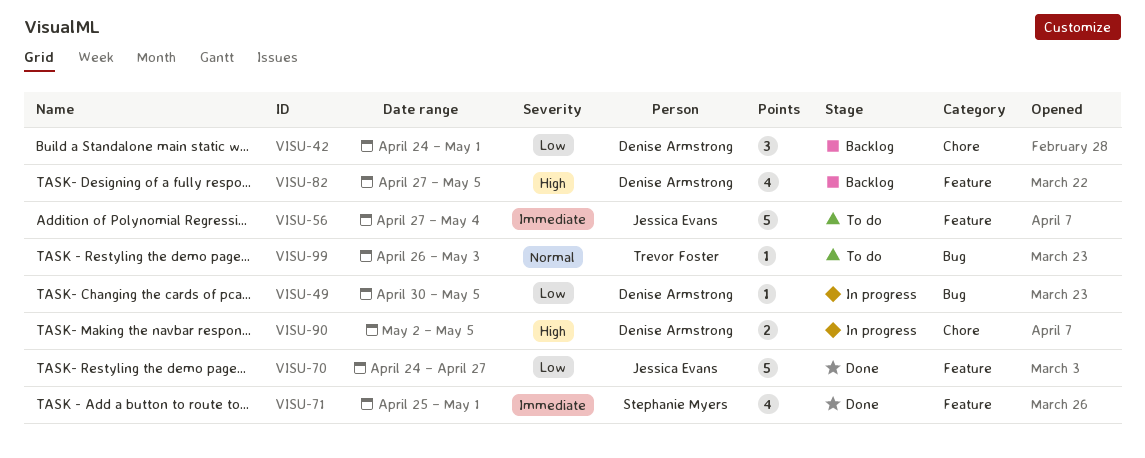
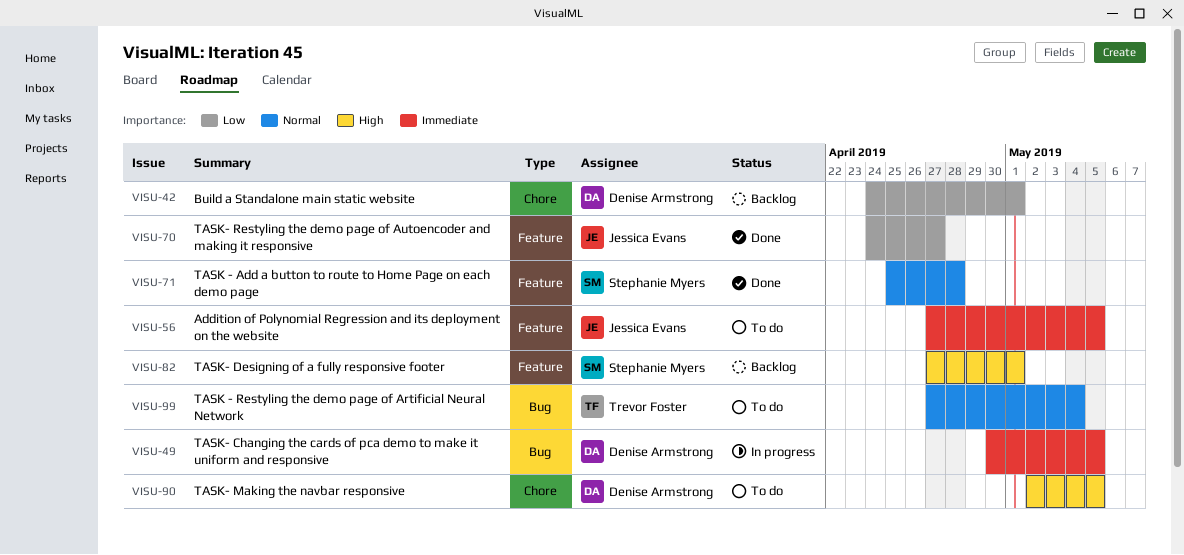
VISU-49, priority: Low -> Immediate
VISU-56, due: May 4 -> May 5
VISU-71, priority: Immediate -> Normal
VISU-71, due: May 1 -> Apr 28
VISU-82, owner: Denise Armstrong -> Stephanie Myers
VISU-82, due: May 5 -> May 1
VISU-90, status: In progress -> To do
VISU-99, start: Apr 26 -> Apr 27
VISU-99, due: May 3 -> May 4

